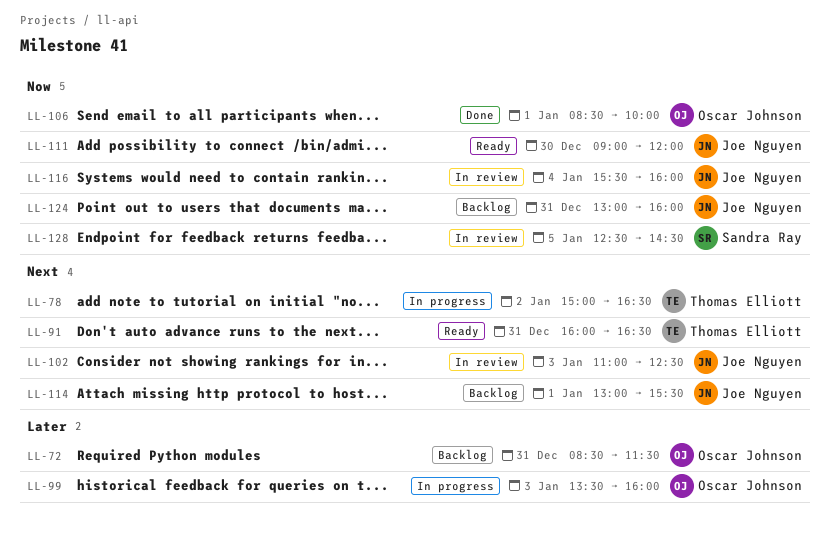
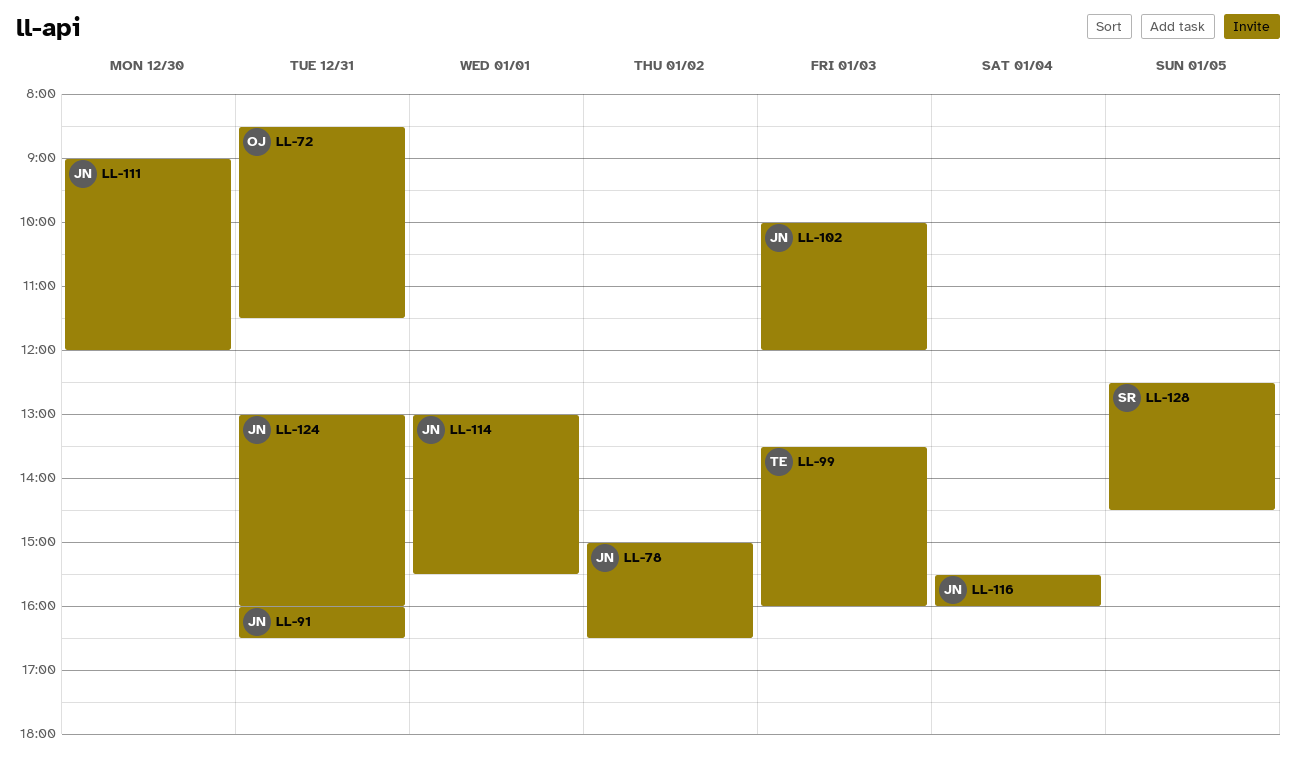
LL-78, owner: Thomas Elliott -> Joe Nguyen
LL-91, owner: Thomas Elliott -> Joe Nguyen
LL-99, owner: Oscar Johnson -> Thomas Elliott
LL-102, begins: 11:00 -> 10:00
LL-102, ends: 12:30 -> 12:00
LL-106: present -> none

